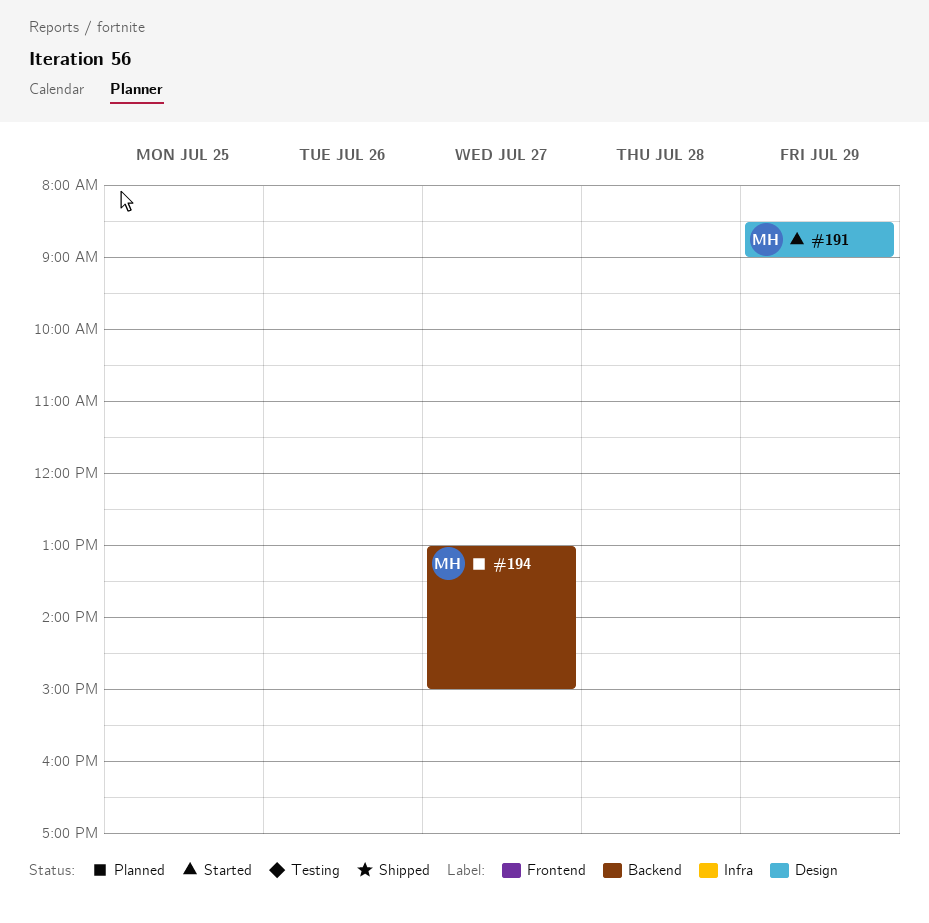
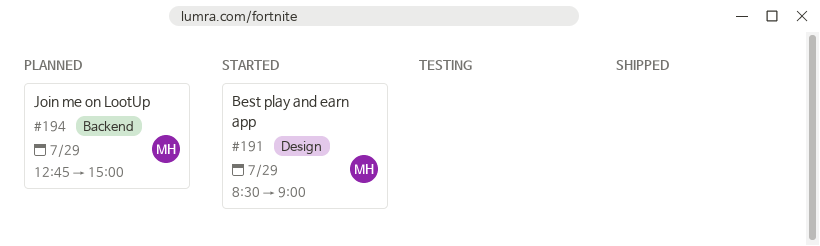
#194, day: Jul 27 -> Jul 29
#194, begins: 13:00 -> 12:45

